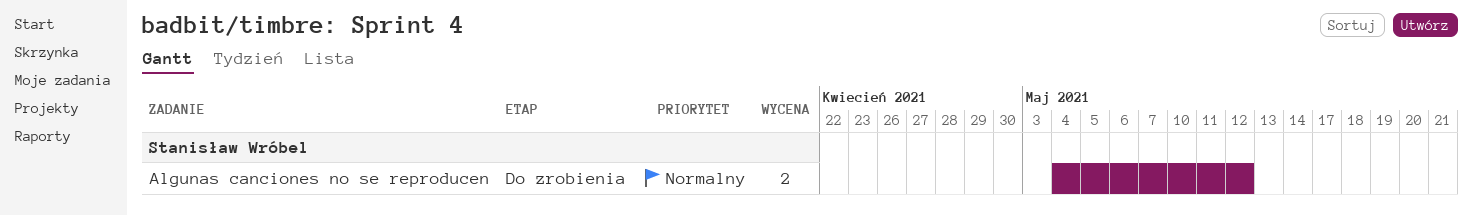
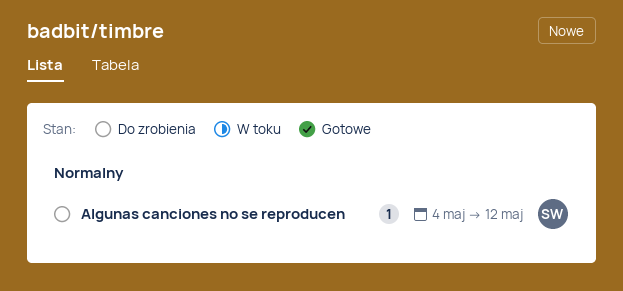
Algunas canciones no se reproducen, estimate: 2 -> 1

